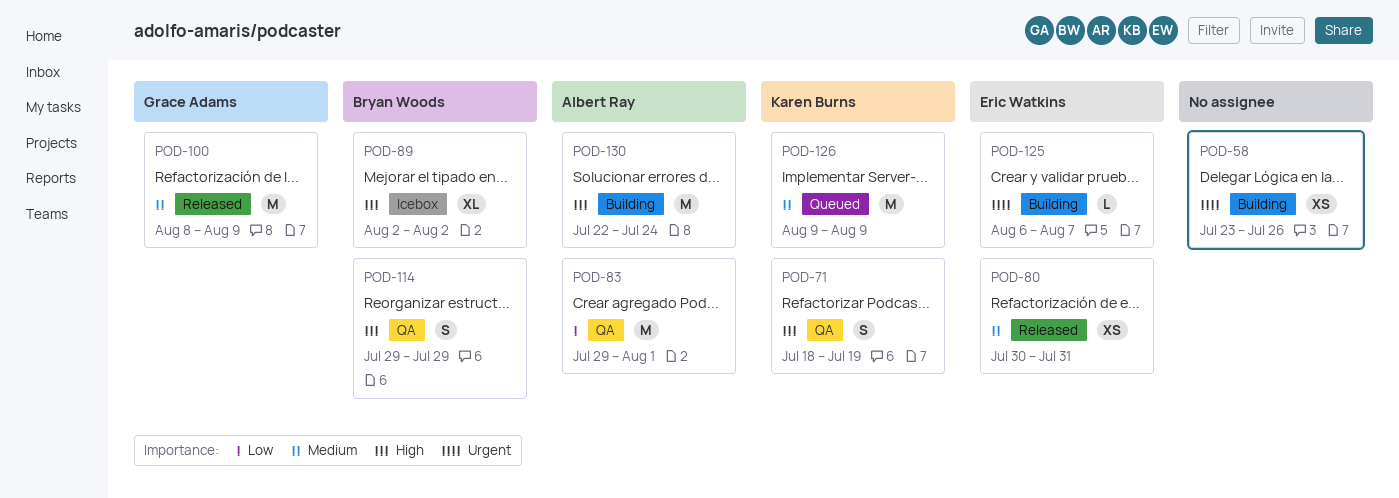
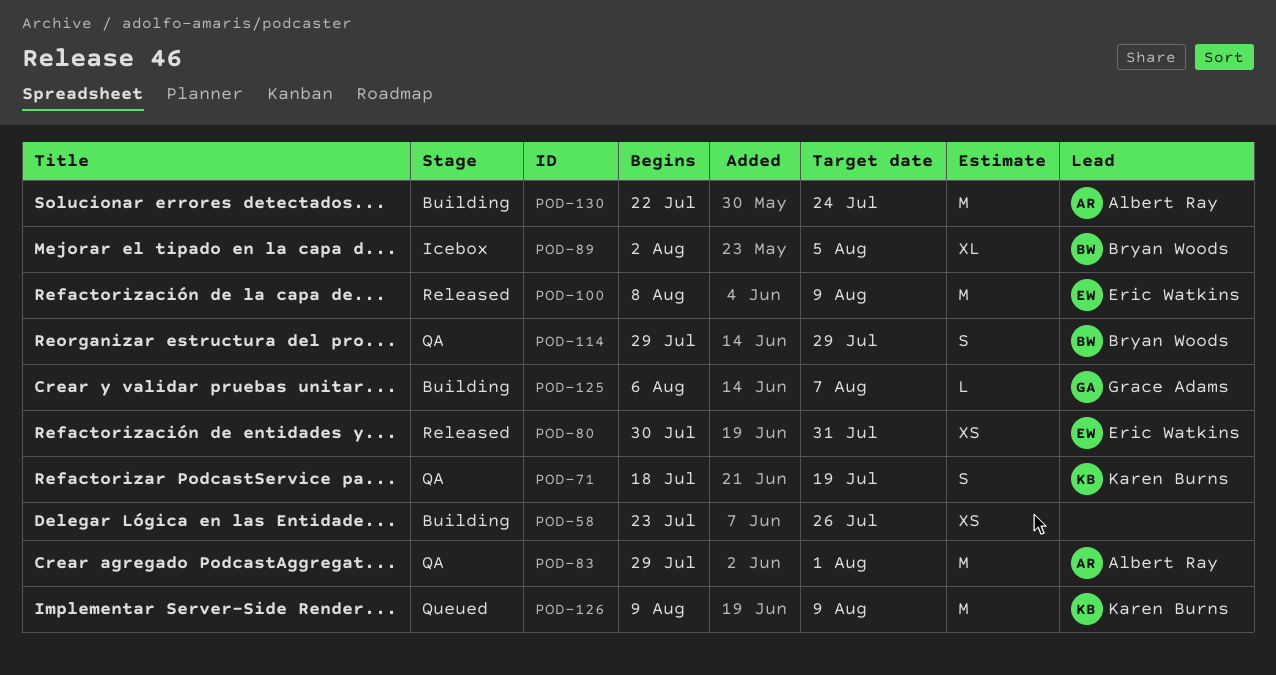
POD-89, due: Aug 2 -> Aug 5
POD-100, owner: Grace Adams -> Eric Watkins
POD-125, owner: Eric Watkins -> Grace Adams

